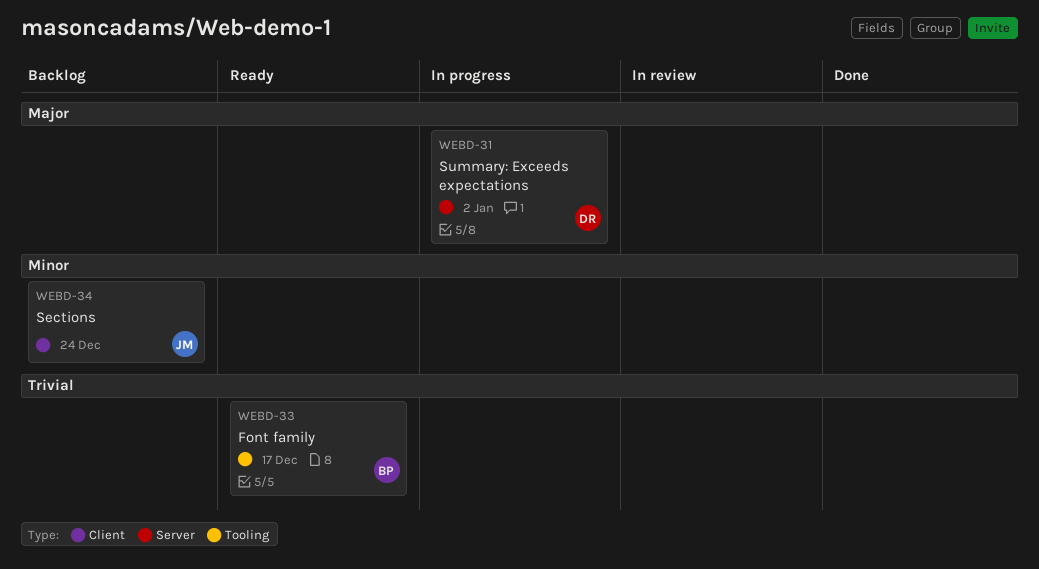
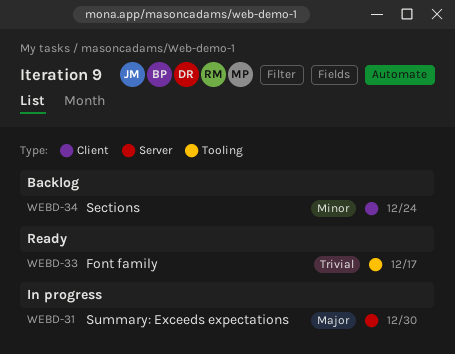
WEBD-31, due: Jan 2 -> Dec 30

